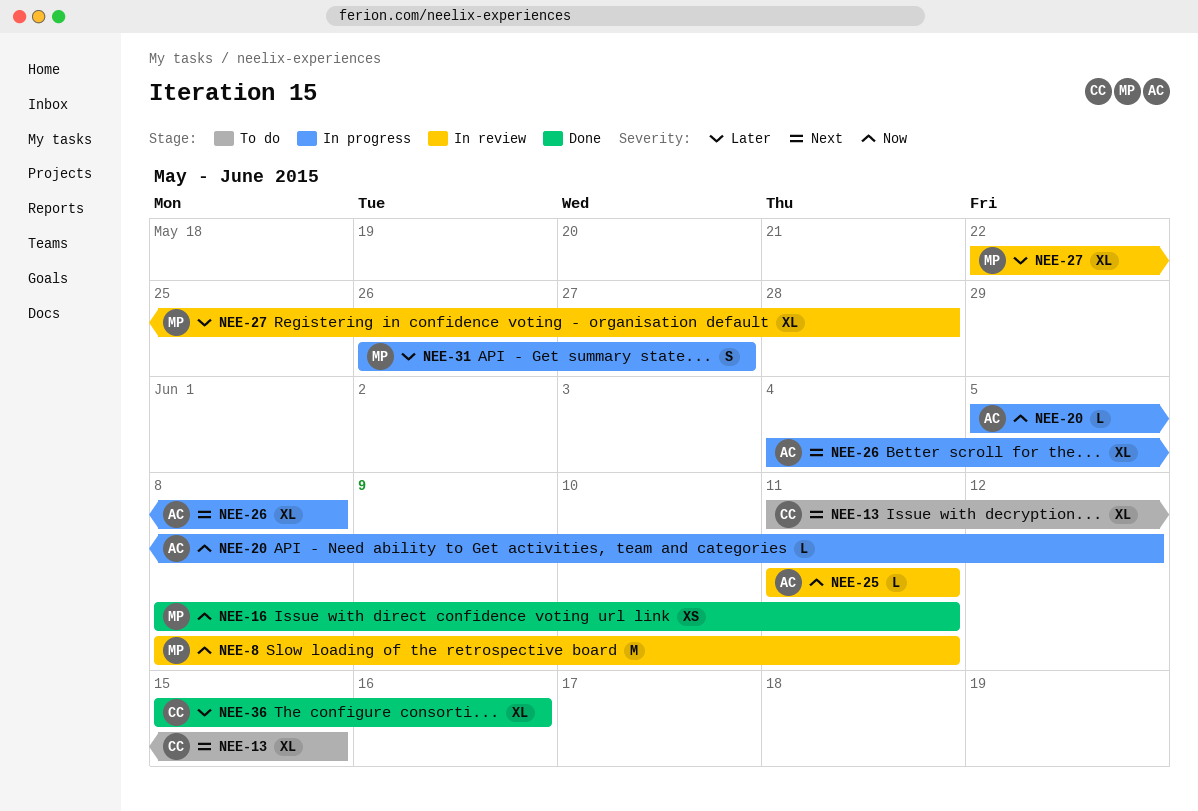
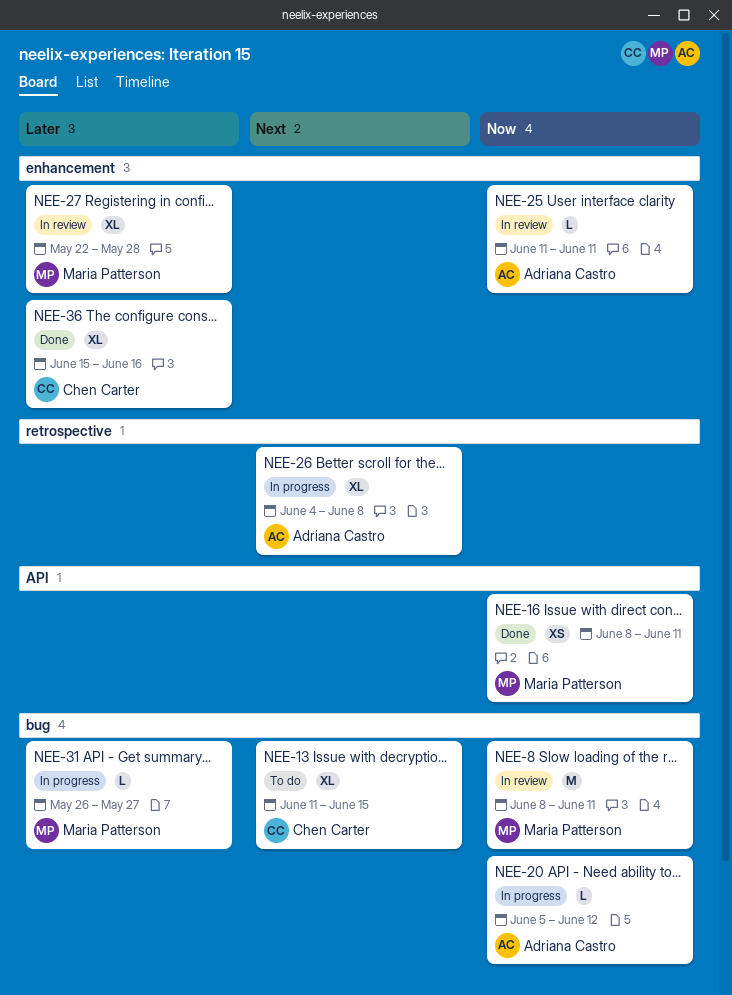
NEE-31, estimate: S -> L

